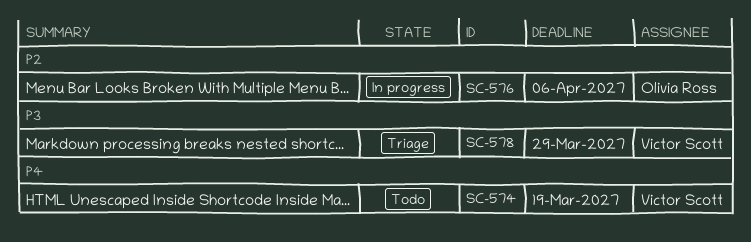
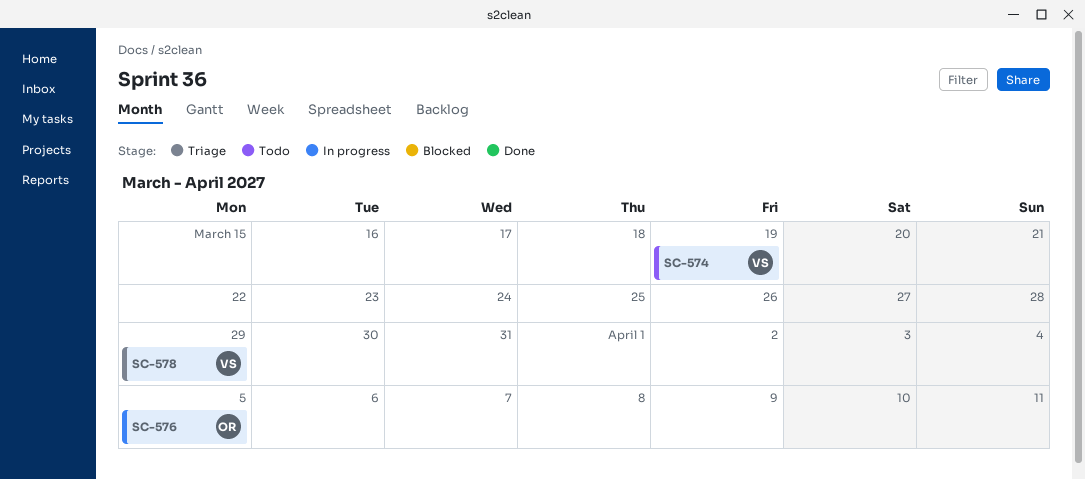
SC-576, due: Apr 6 -> Apr 5

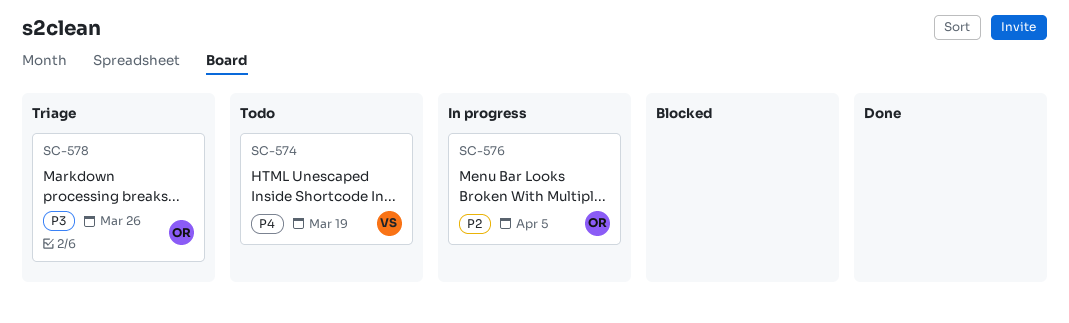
SC-578, owner: VS -> OR
SC-578, due: Mar 29 -> Mar 26

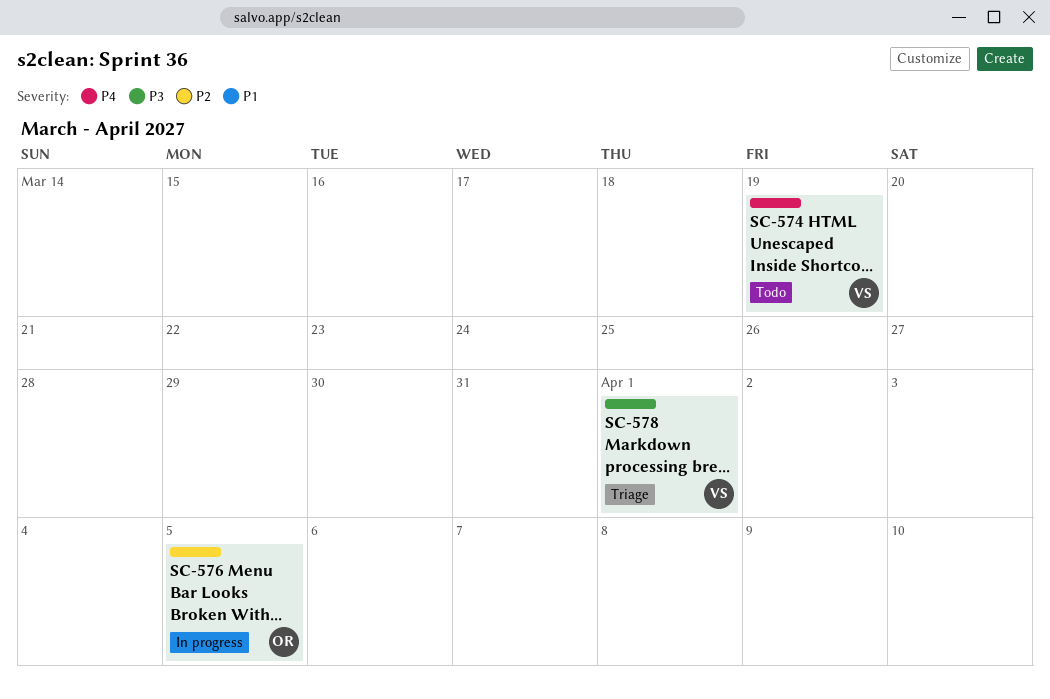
SC-578, owner: OR -> VS
SC-578, due: Mar 26 -> Apr 1

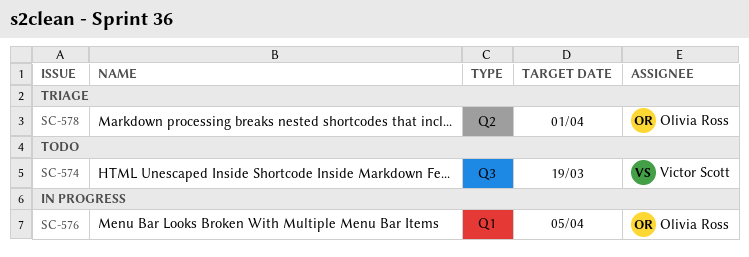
SC-578, owner: Victor Scott -> Olivia Ross

